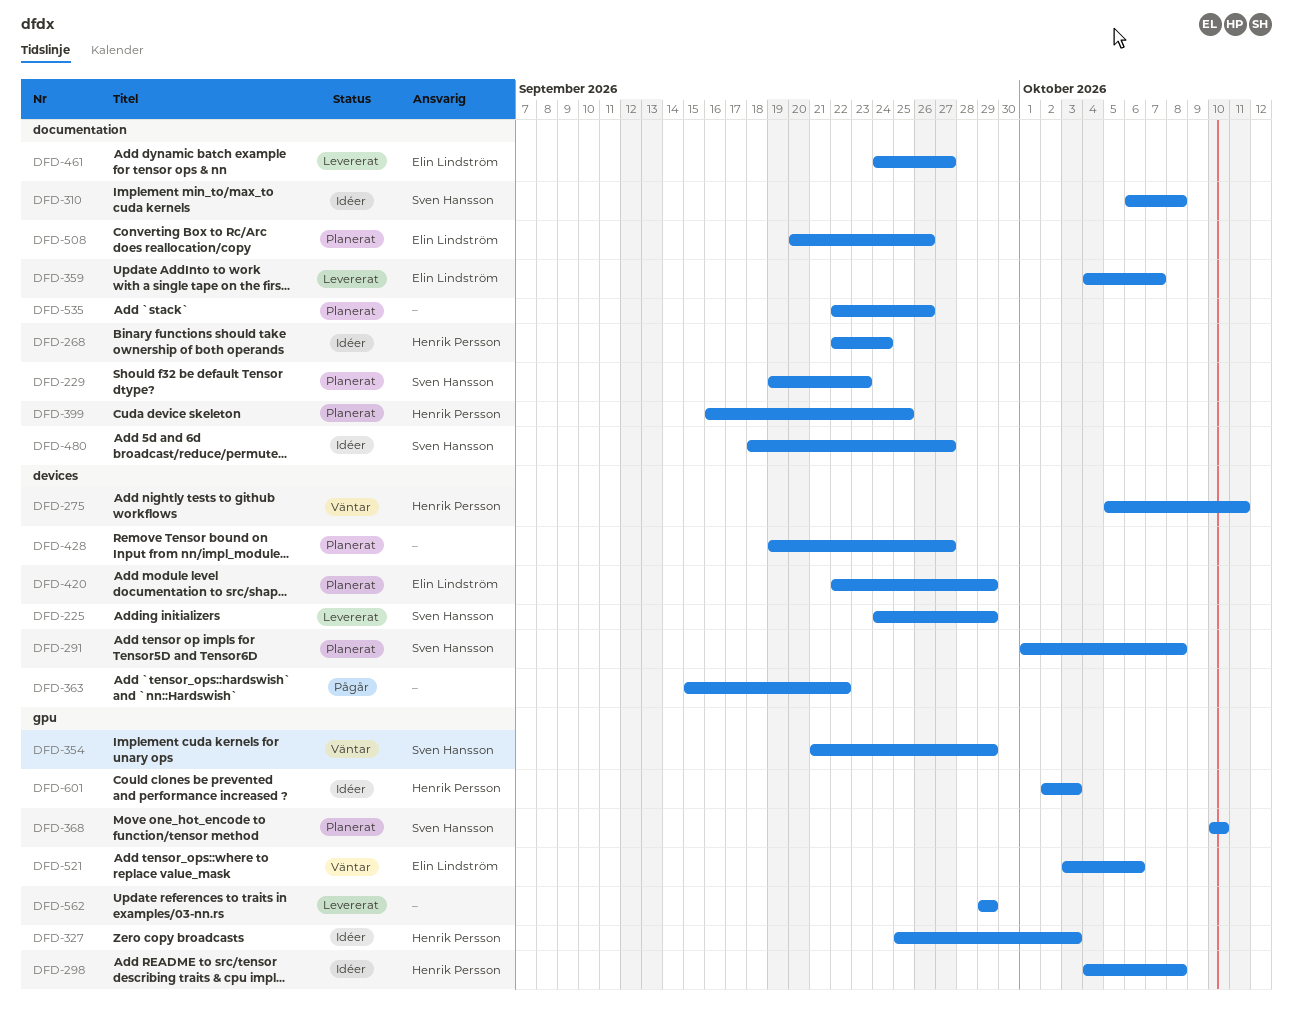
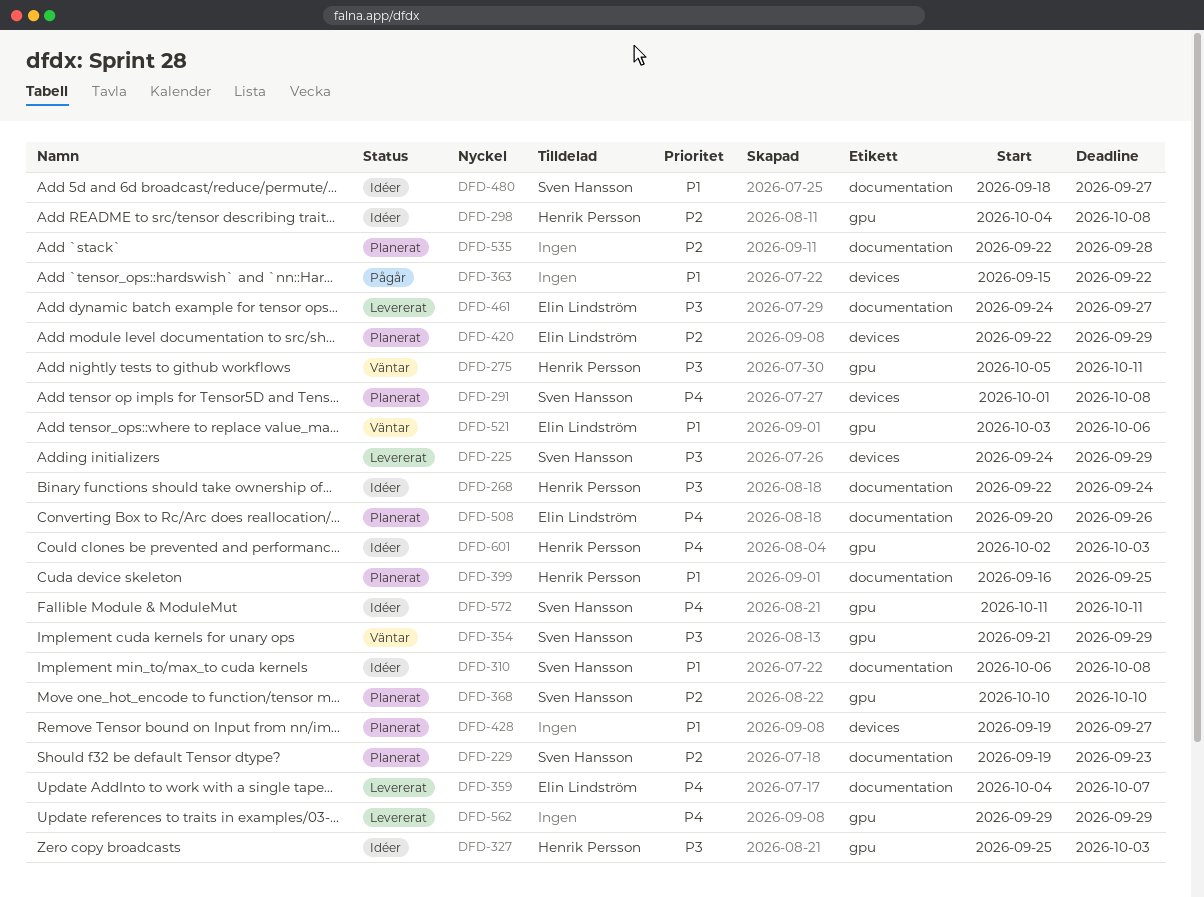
DFD-275, label: devices -> gpu
DFD-535, due: Sep 26 -> Sep 28
DFD-572: none -> present

